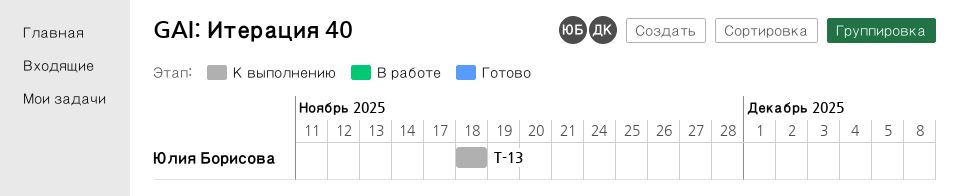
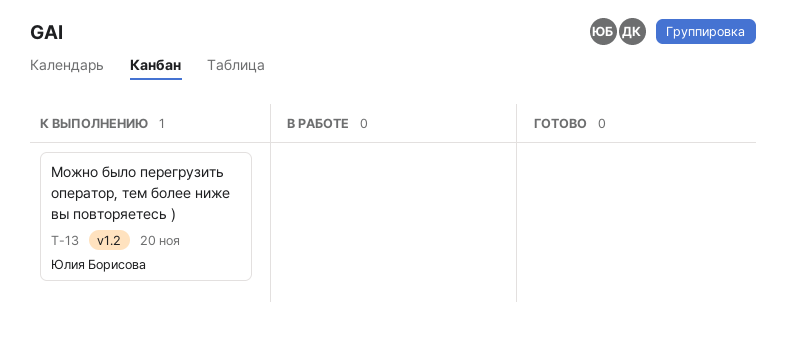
T-13, due: Nov 18 -> Nov 20

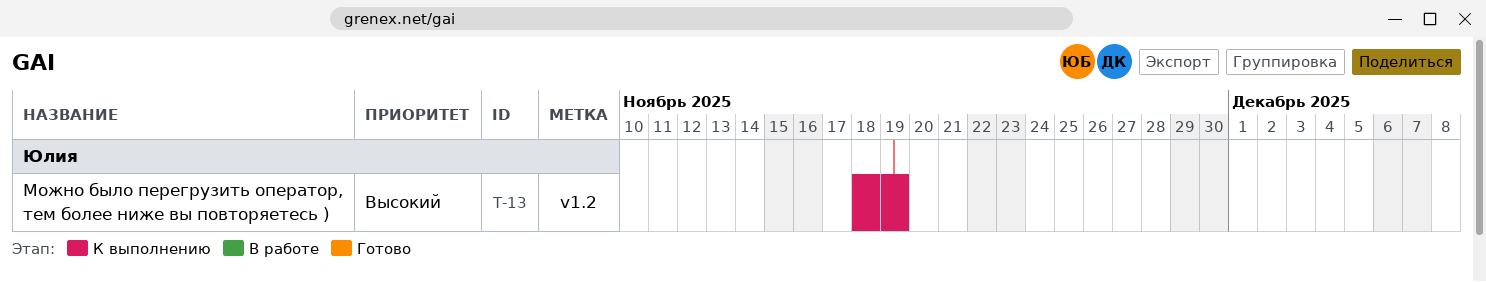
T-13, due: Nov 20 -> Nov 19

